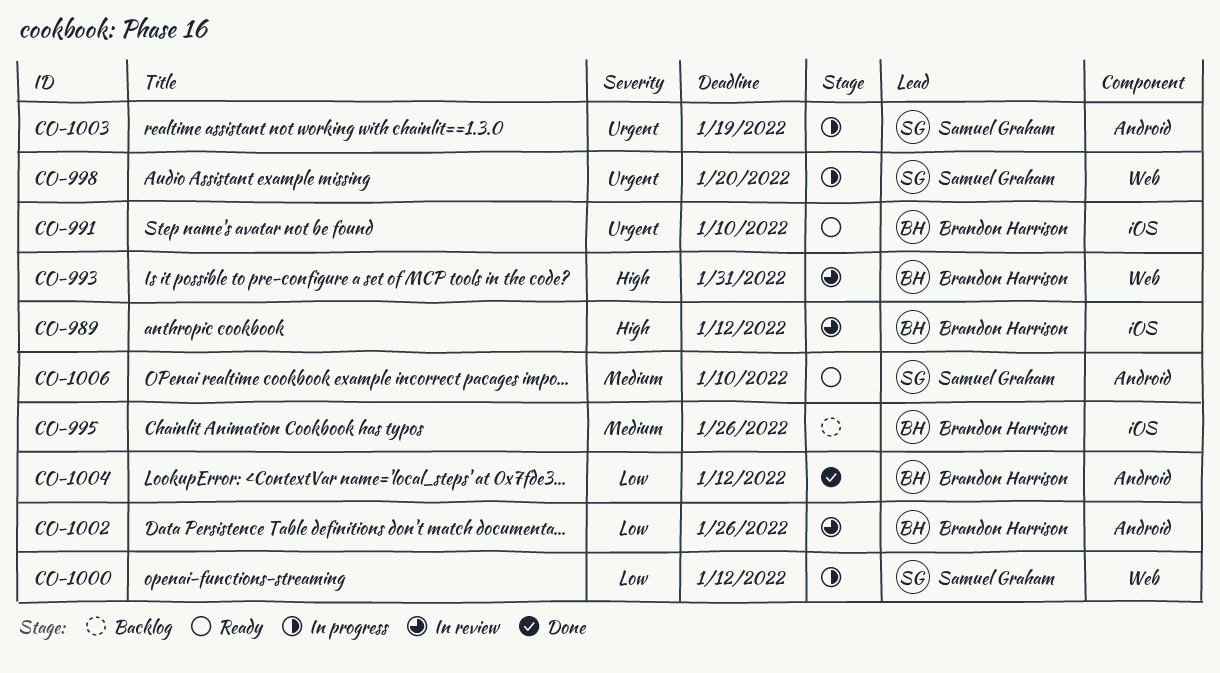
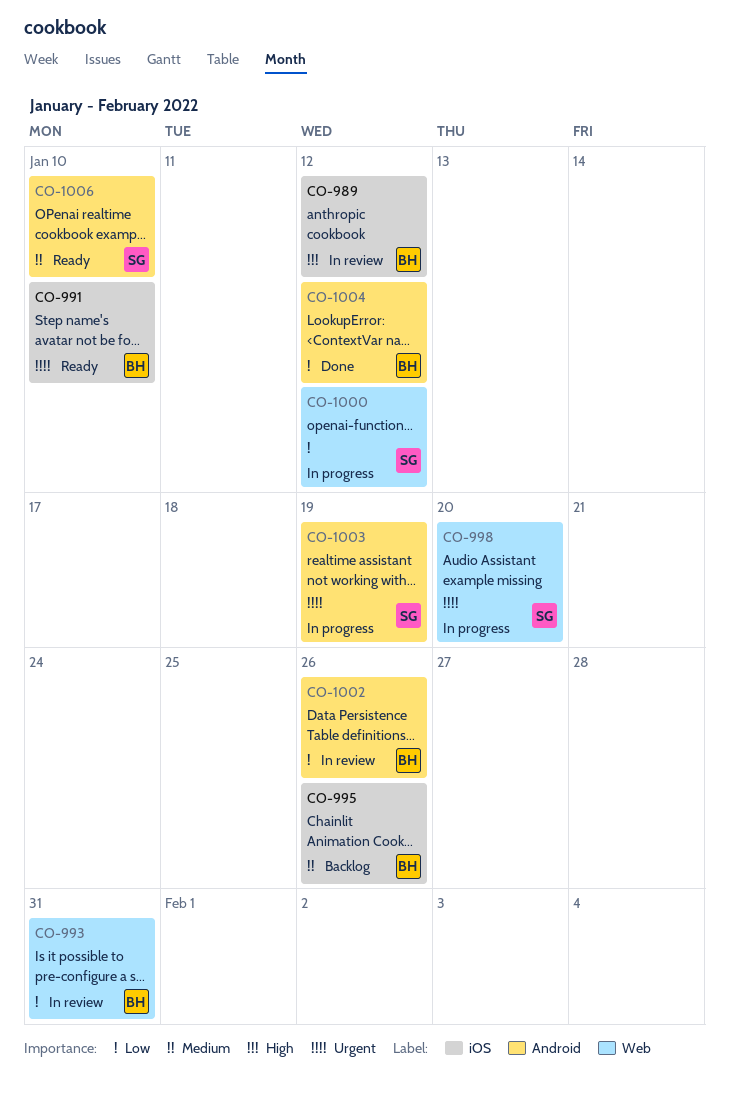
CO-993, priority: High -> Low

